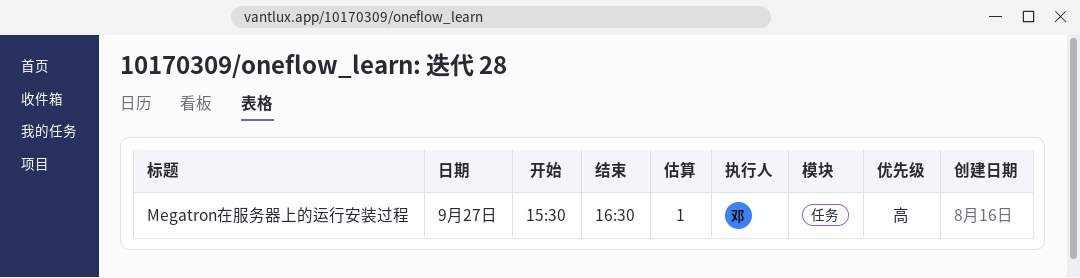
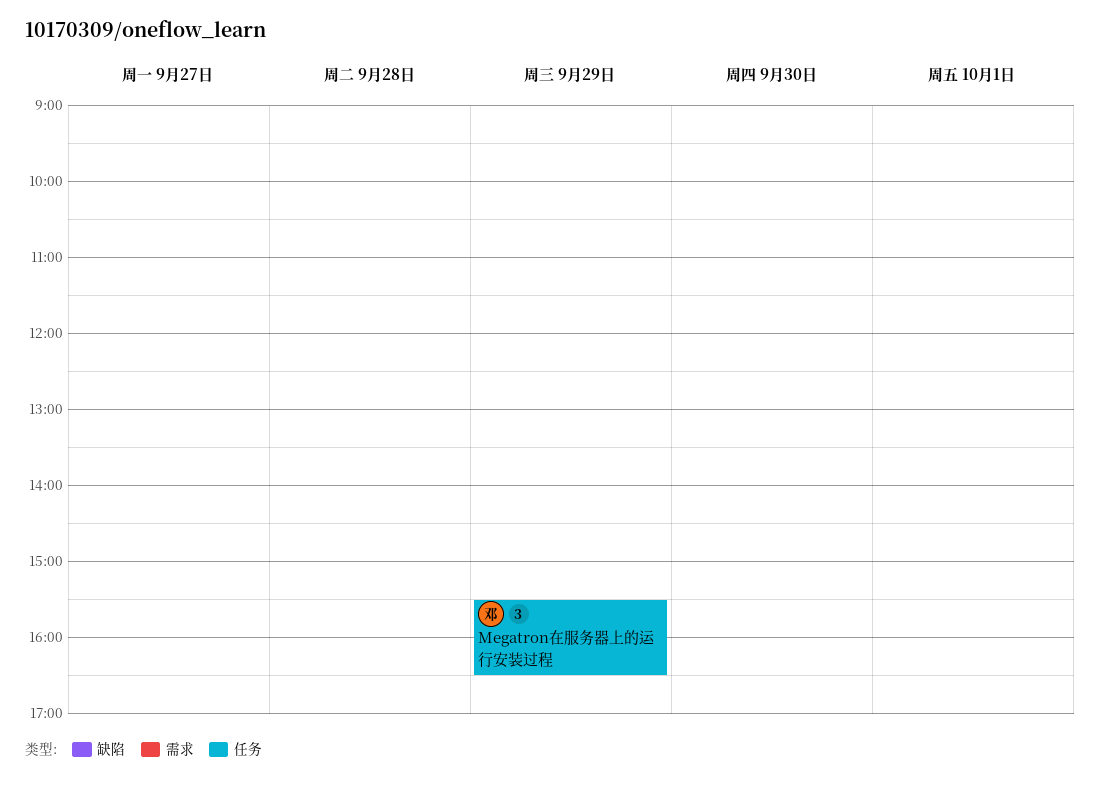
Megatron在服务器上的运行安装过程, estimate: 1 -> 3
Megatron在服务器上的运行安装过程, day: Sep 27 -> Sep 29

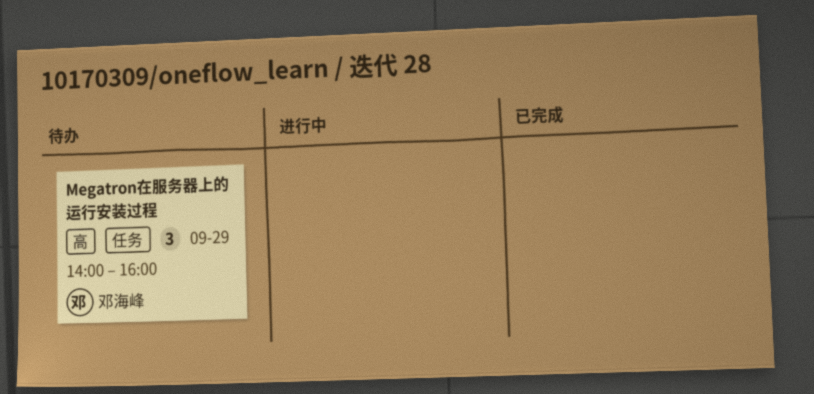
Megatron在服务器上的运行安装过程, begins: 15:30 -> 14:00
Megatron在服务器上的运行安装过程, ends: 16:30 -> 16:00

